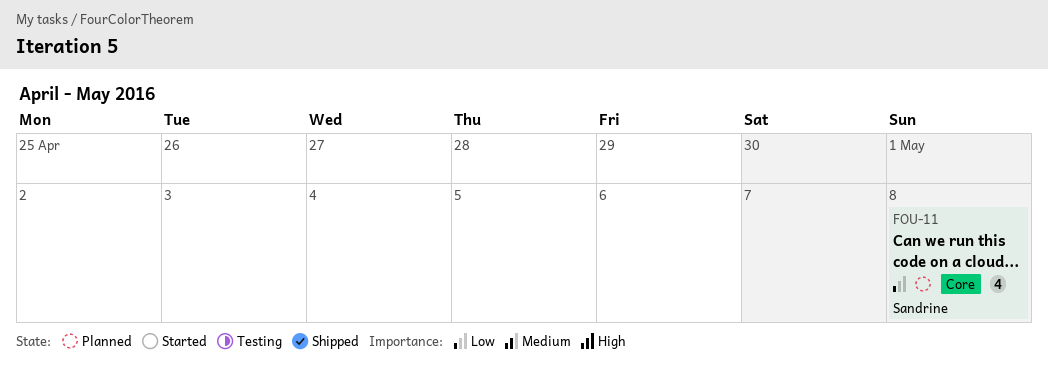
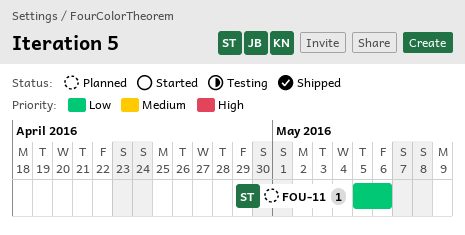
FOU-11, estimate: 4 -> 1
FOU-11, due: May 8 -> May 6

